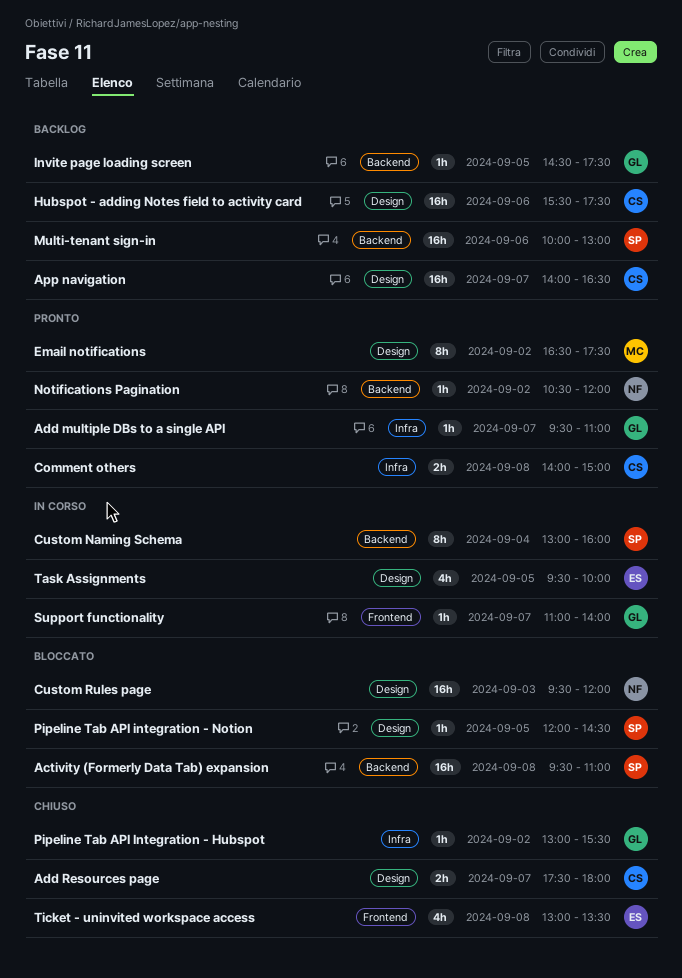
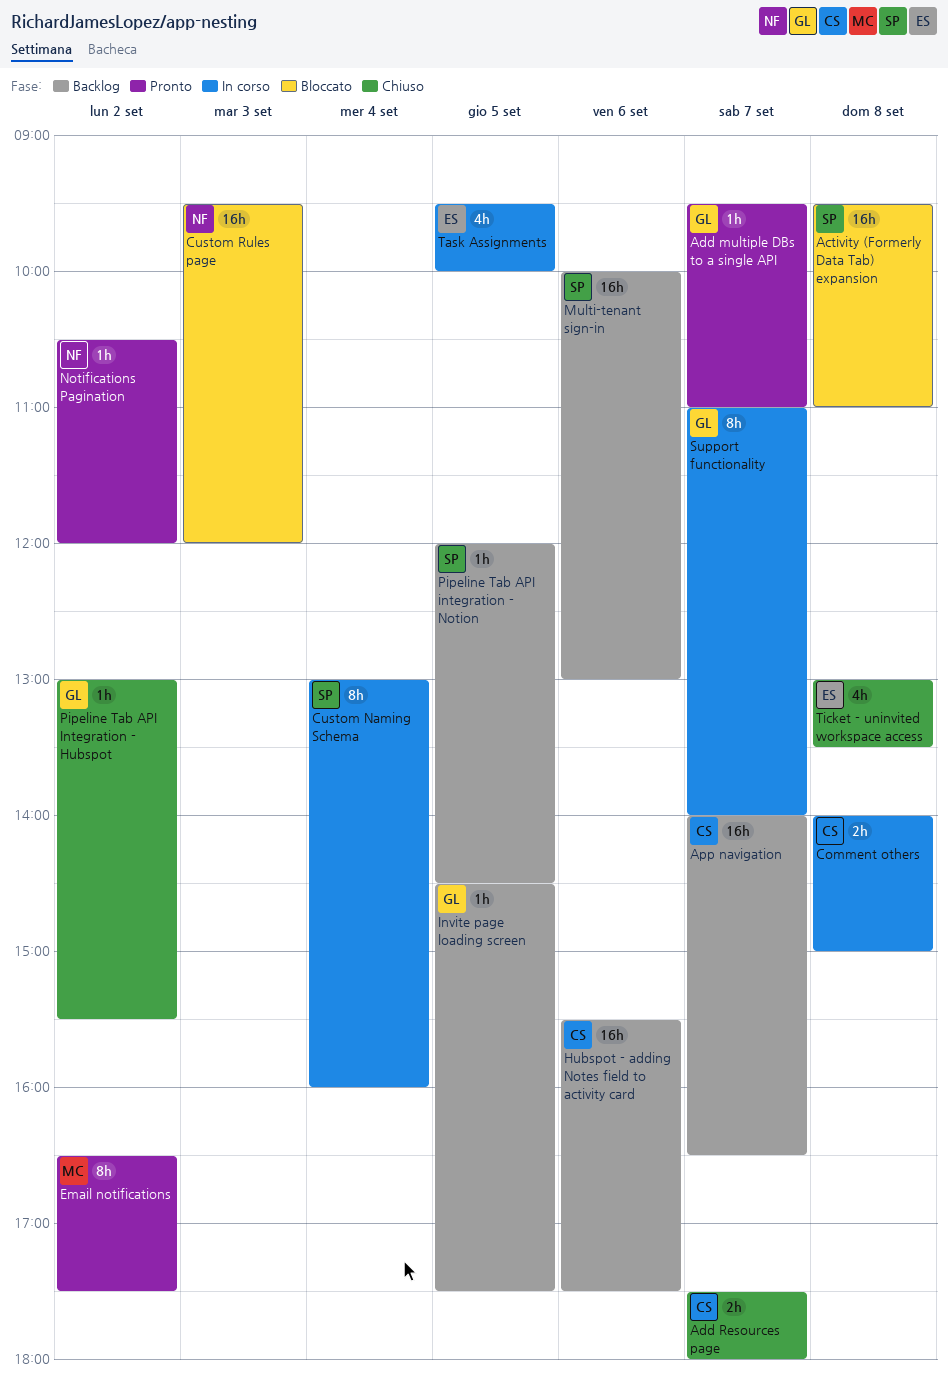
Comment others, status: Pronto -> In corso
Pipeline Tab API integration - Notion, status: Bloccato -> Backlog
Support functionality, estimate: 1h -> 8h

